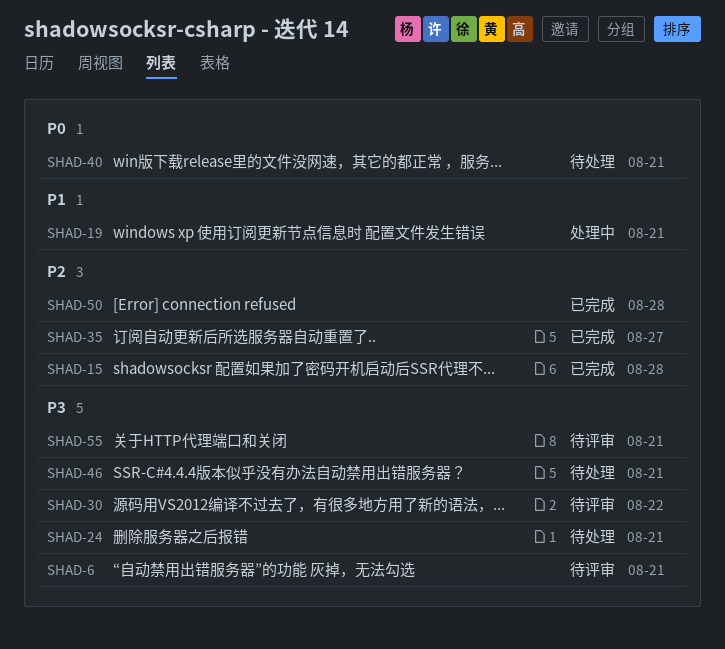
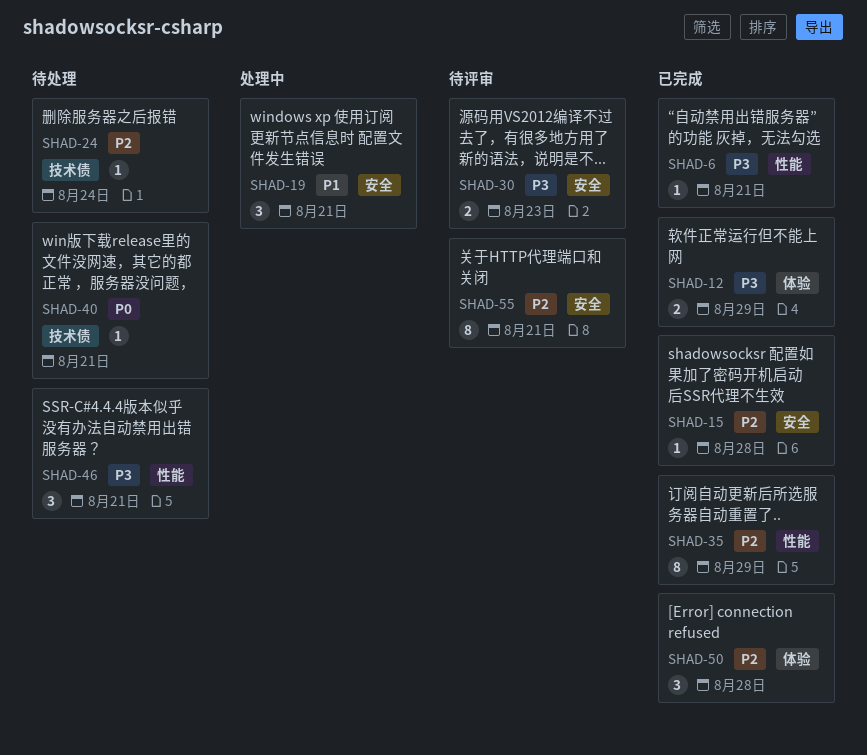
SHAD-6, status: 待评审 -> 已完成
SHAD-12: none -> present
SHAD-24, priority: P3 -> P2
SHAD-24, due: Aug 21 -> Aug 24
SHAD-30, due: Aug 22 -> Aug 23
SHAD-35, due: Aug 27 -> Aug 29
SHAD-55, priority: P3 -> P2

